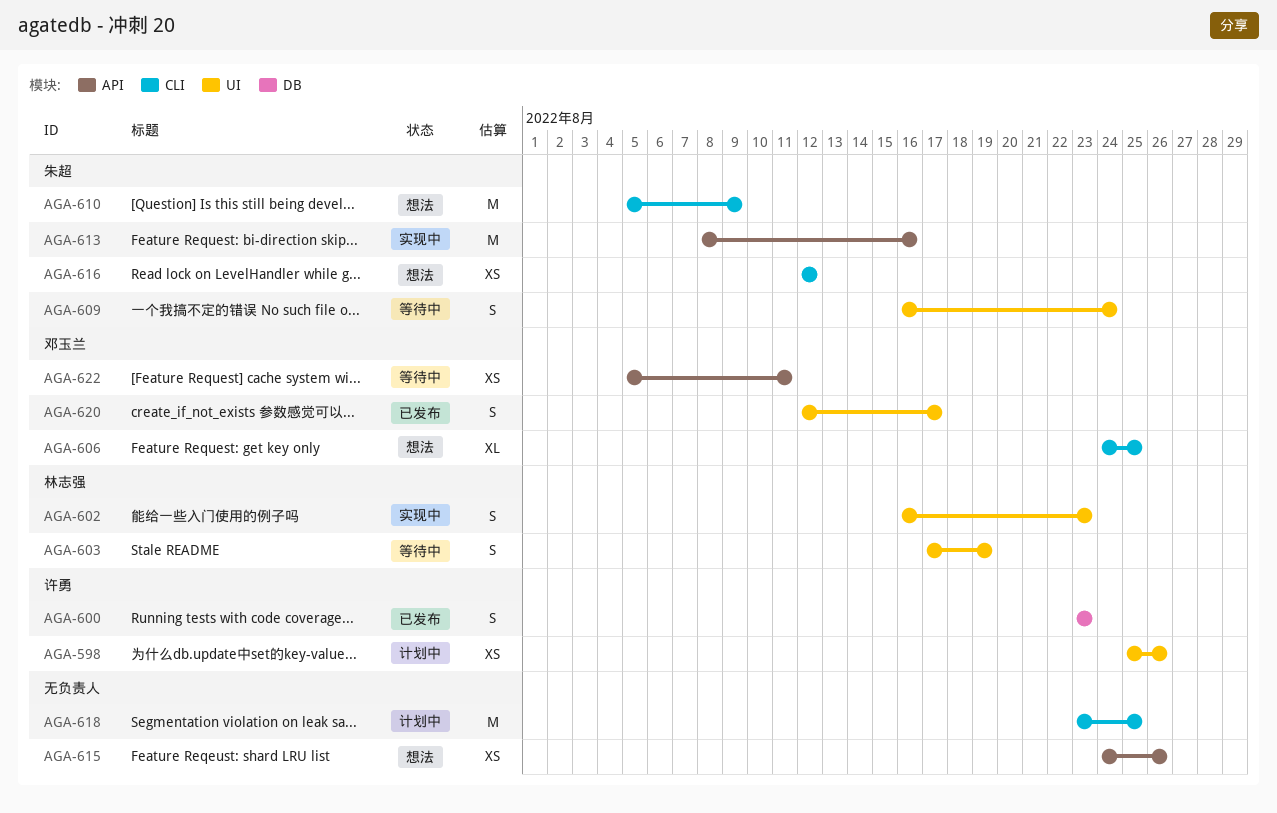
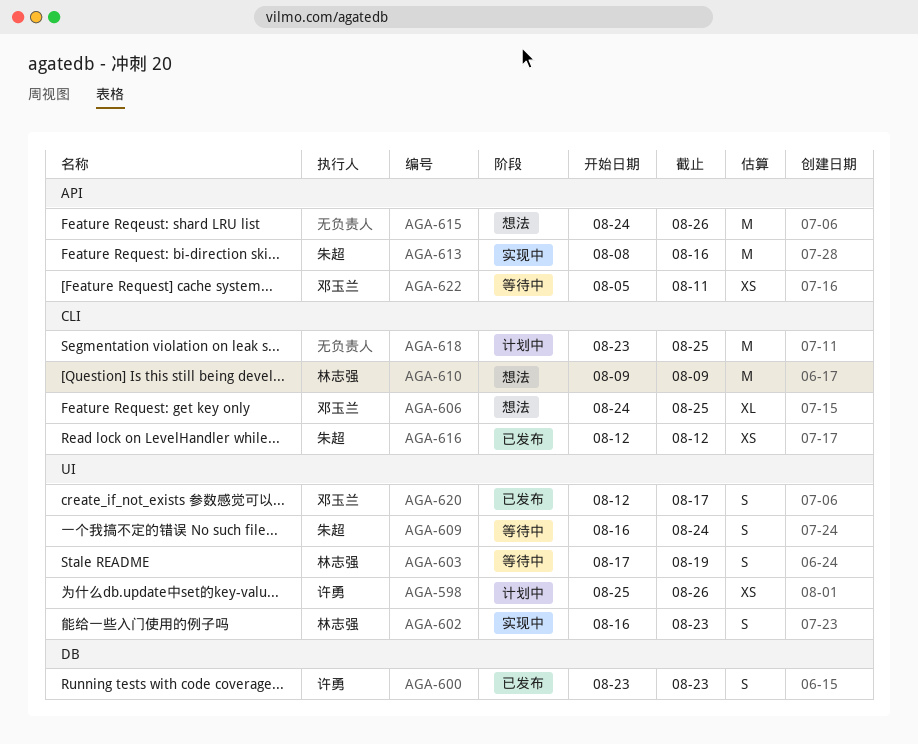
AGA-610, owner: 朱超 -> 林志强
AGA-610, start: Aug 5 -> Aug 9
AGA-615, estimate: XS -> M
AGA-616, status: 想法 -> 已发布

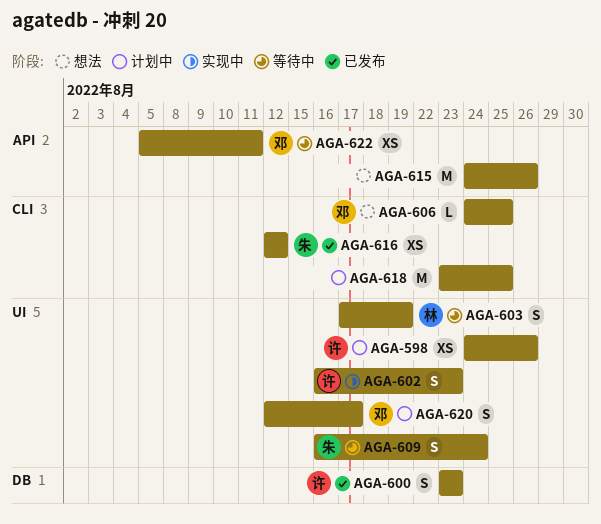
AGA-598, start: Aug 25 -> Aug 24
AGA-602, owner: 林志强 -> 许勇
AGA-606, estimate: XL -> L
AGA-610: present -> none
AGA-613: present -> none
AGA-620, status: 已发布 -> 计划中

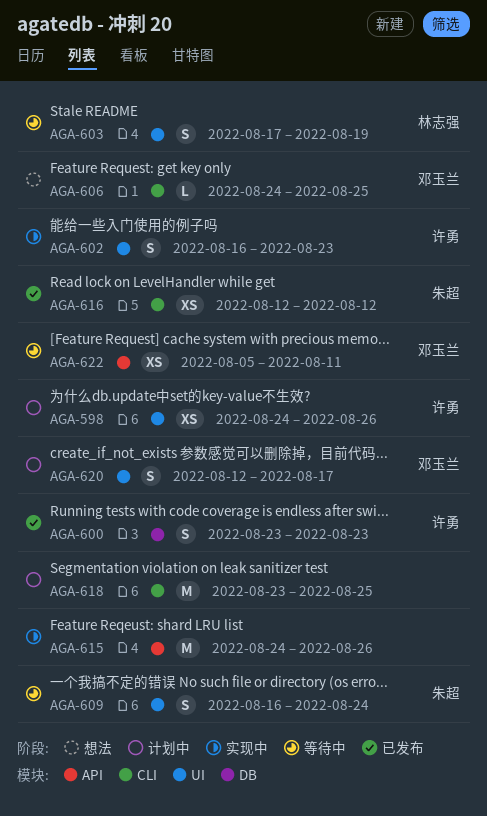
AGA-615, status: 想法 -> 实现中

